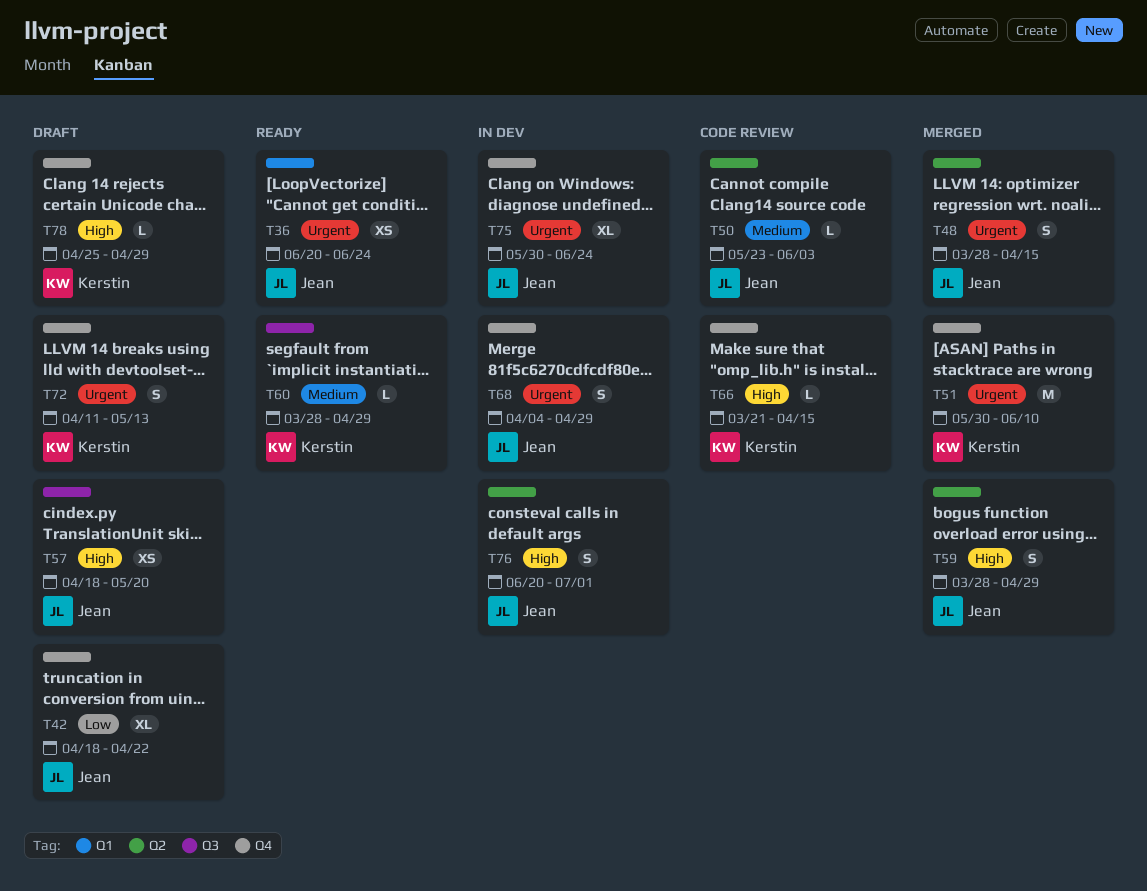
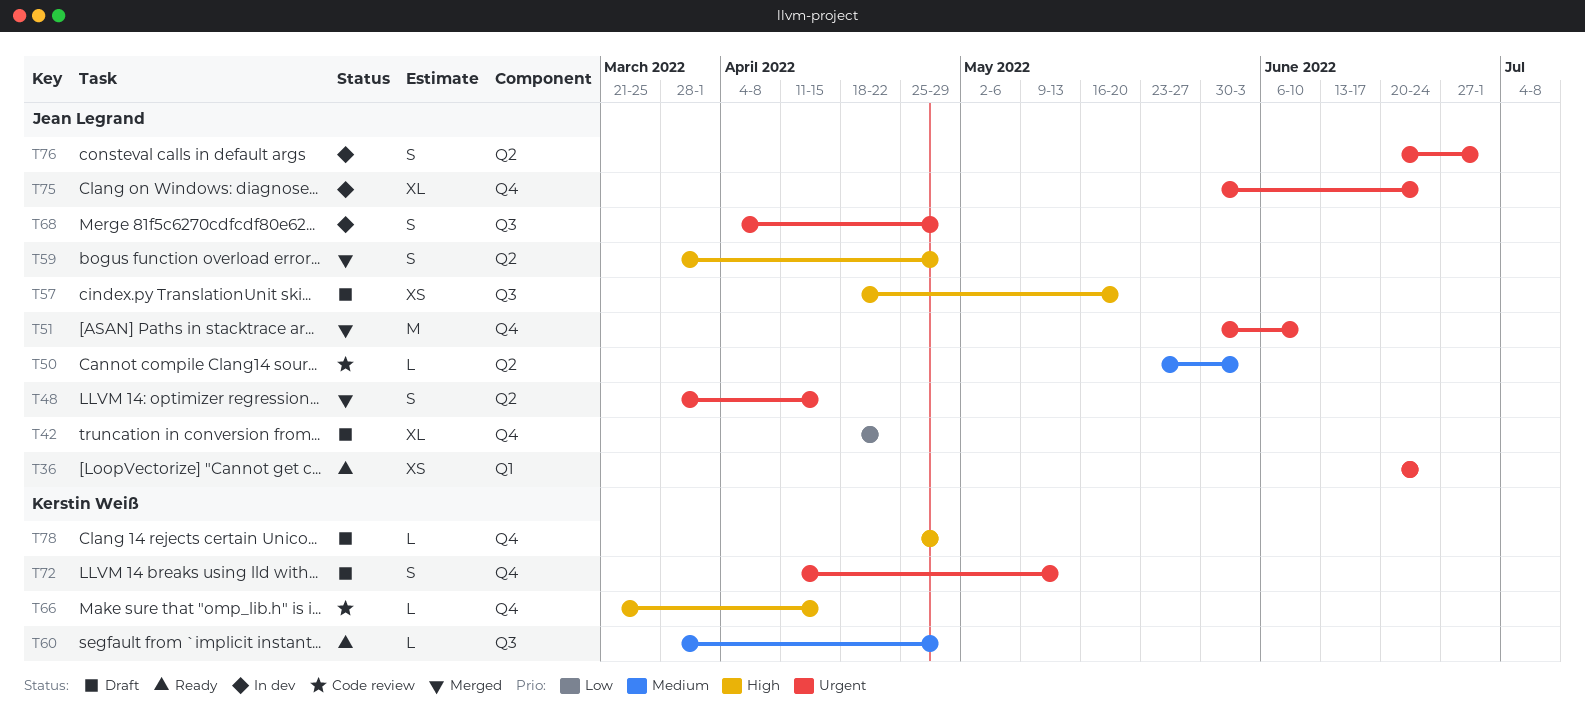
T51, owner: Kerstin Weiß -> Jean Legrand
T68, label: Q4 -> Q3
T76, priority: High -> Urgent

